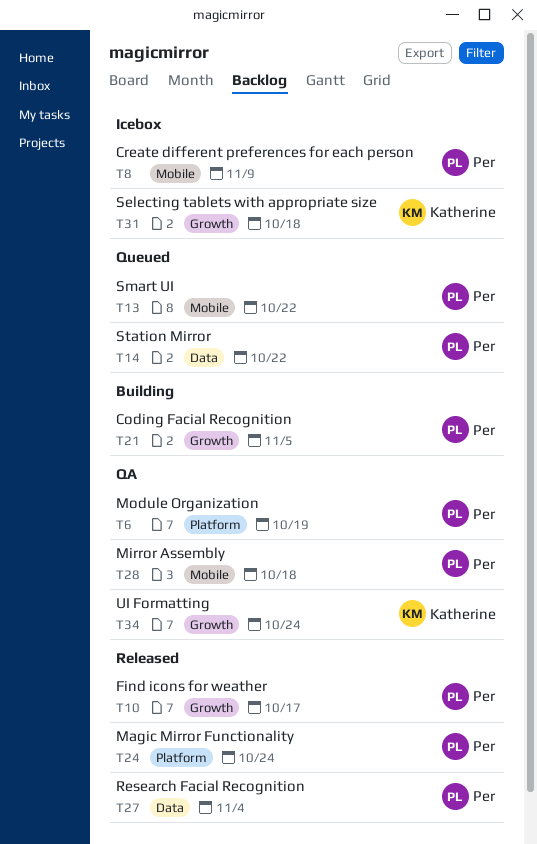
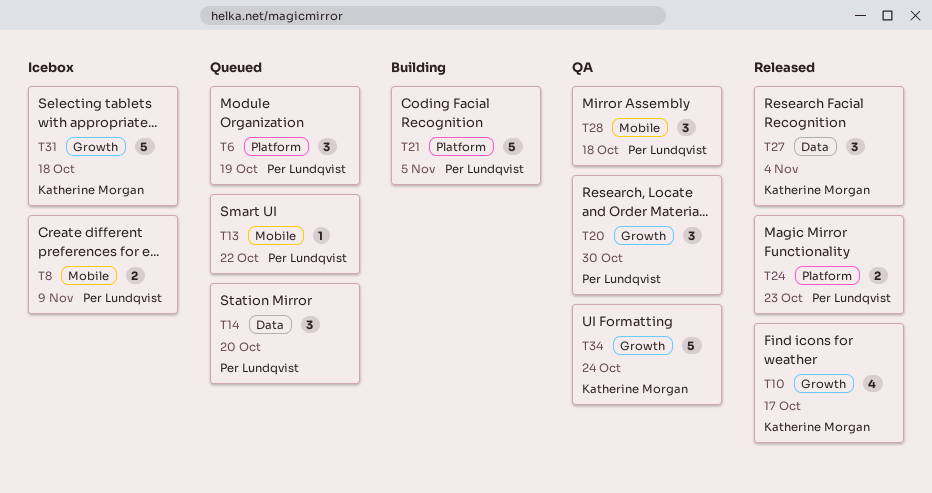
T6, status: QA -> Queued
T10, owner: Per Lundqvist -> Katherine Morgan
T14, due: Oct 22 -> Oct 20
T20: none -> present
T21, label: Growth -> Platform
T24, due: Oct 24 -> Oct 23
T27, owner: Per Lundqvist -> Katherine Morgan

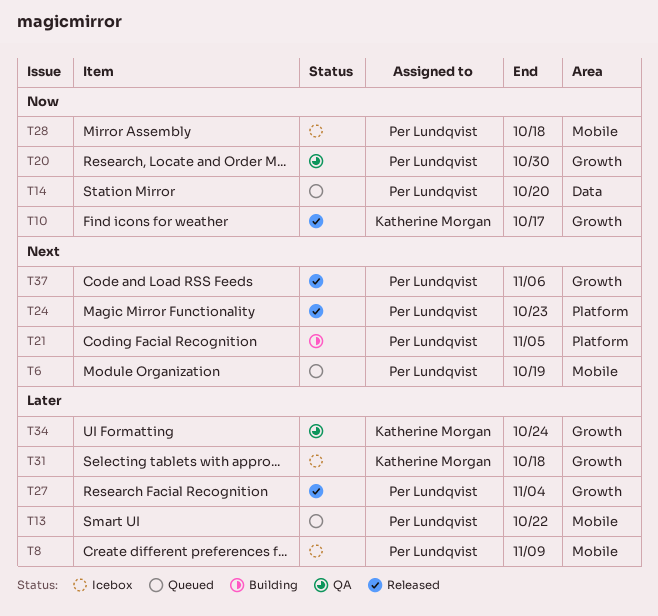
T6, label: Platform -> Mobile
T27, owner: Katherine Morgan -> Per Lundqvist
T27, label: Data -> Growth
T28, status: QA -> Icebox
T37: none -> present

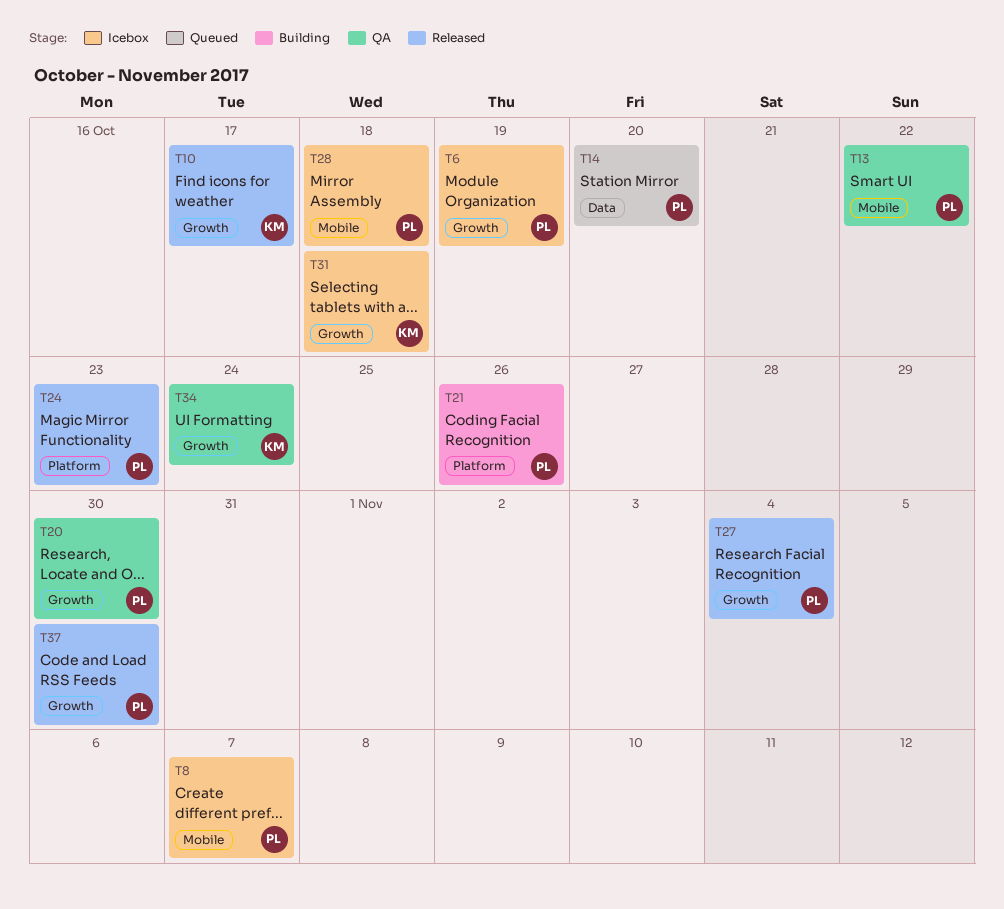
T6, status: Queued -> Icebox
T6, label: Mobile -> Growth
T8, due: Nov 9 -> Nov 7
T13, status: Queued -> QA
T21, due: Nov 5 -> Oct 26
T37, due: Nov 6 -> Oct 30

